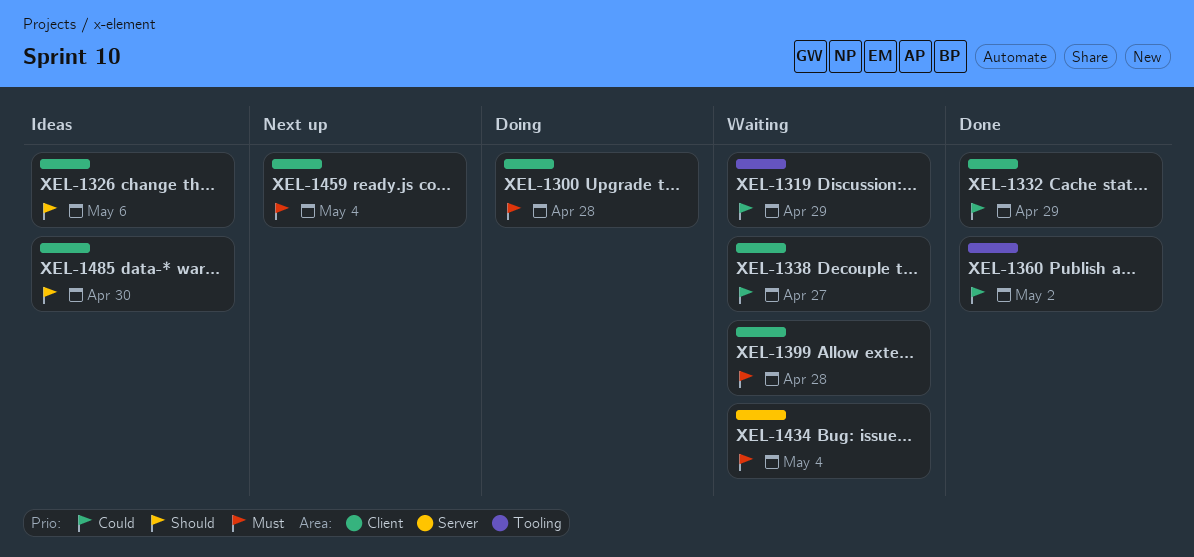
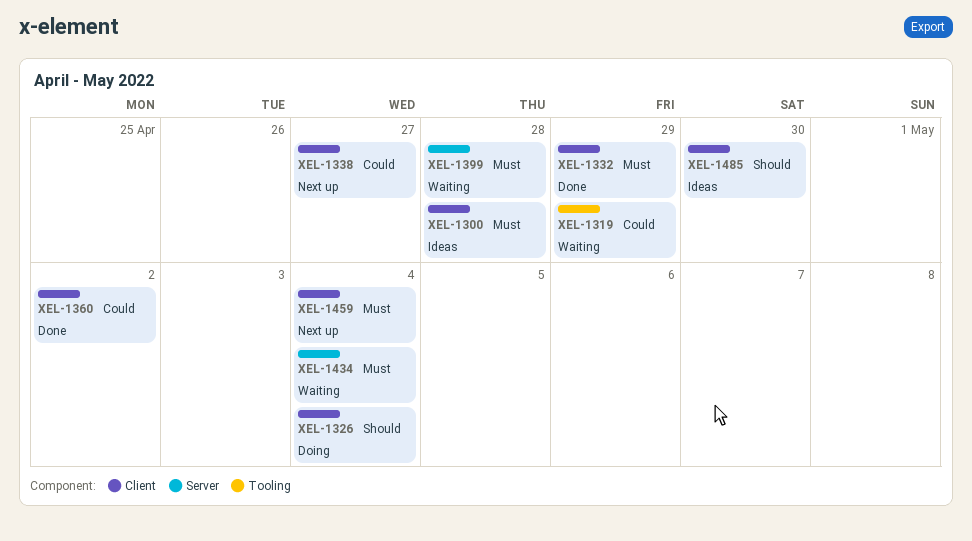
XEL-1300, status: Doing -> Ideas
XEL-1326, status: Ideas -> Doing
XEL-1326, due: May 6 -> May 4
XEL-1332, priority: Could -> Must
XEL-1338, status: Waiting -> Next up
XEL-1360, label: Tooling -> Client
XEL-1399, label: Client -> Server

